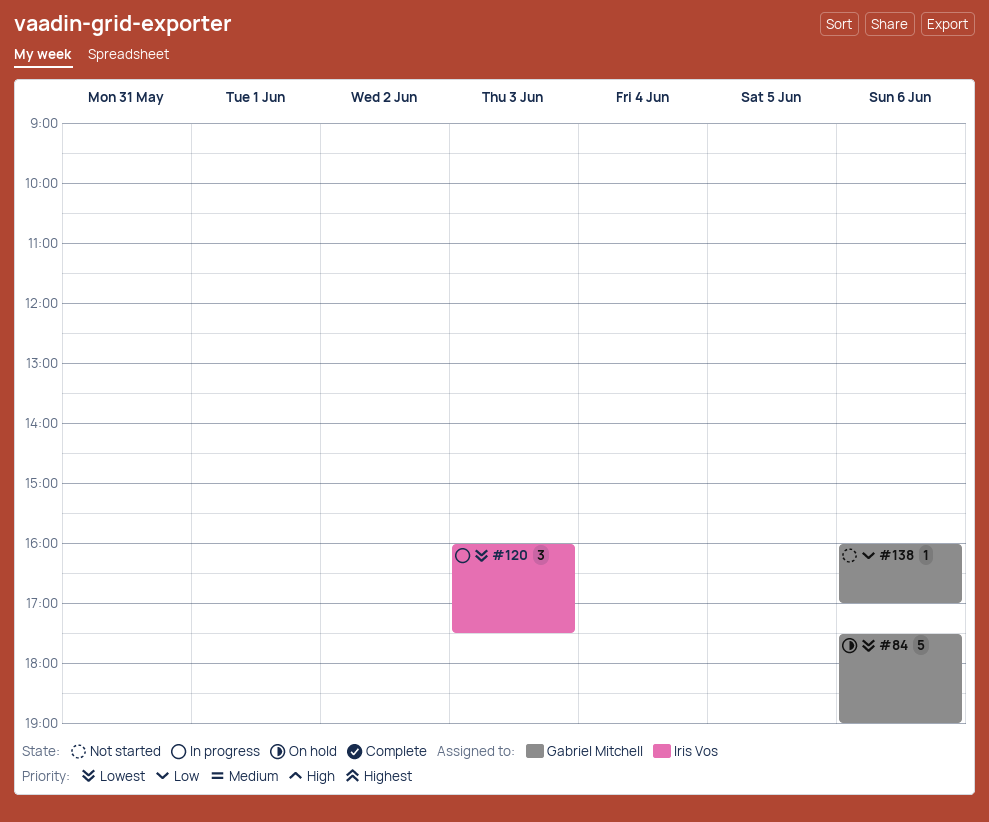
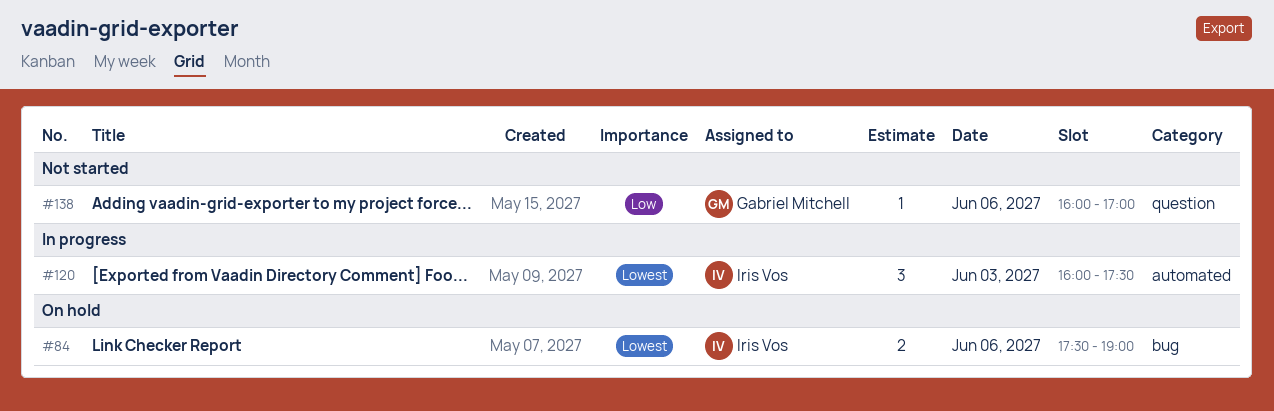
#84, owner: Gabriel Mitchell -> Iris Vos
#84, estimate: 5 -> 2

